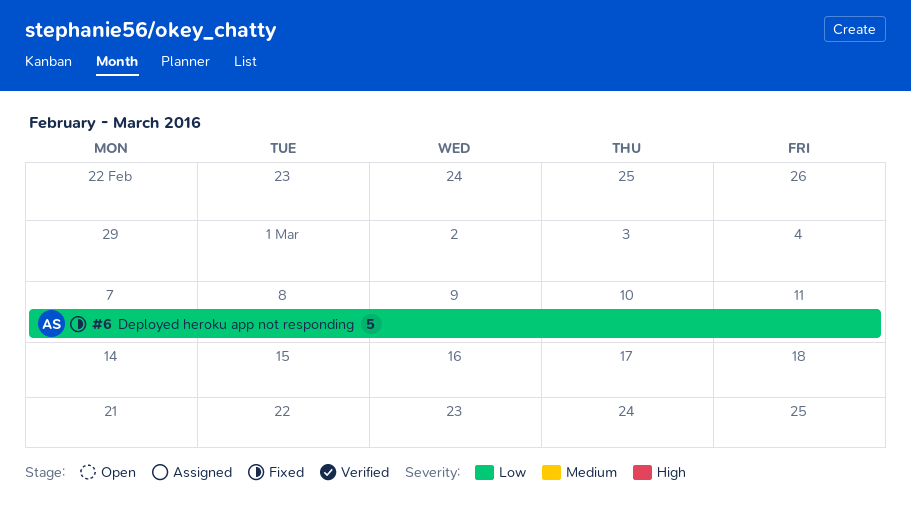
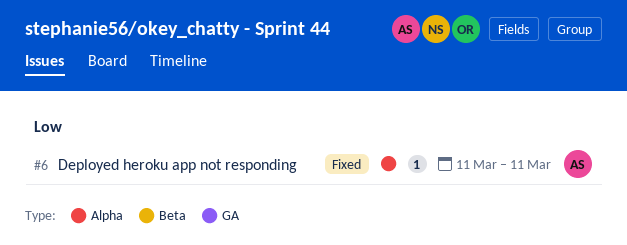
#6, estimate: 5 -> 1
#6, start: Mar 7 -> Mar 11

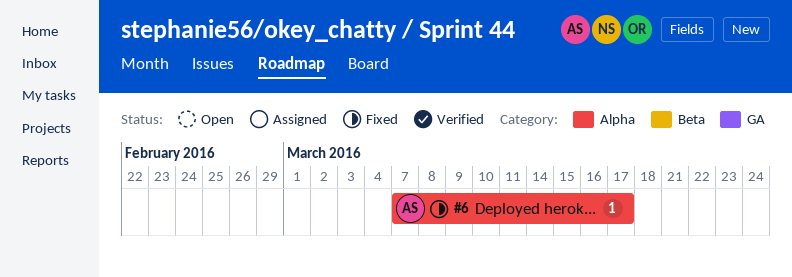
#6, start: Mar 11 -> Mar 7
#6, due: Mar 11 -> Mar 17

